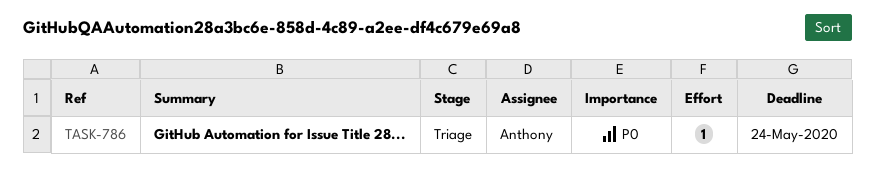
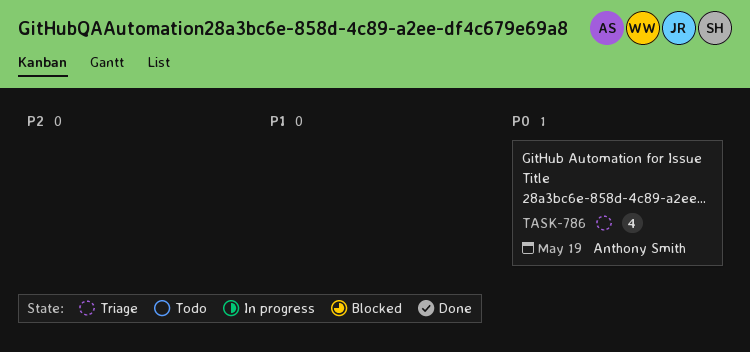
TASK-786, estimate: 1 -> 4
TASK-786, due: May 24 -> May 19

